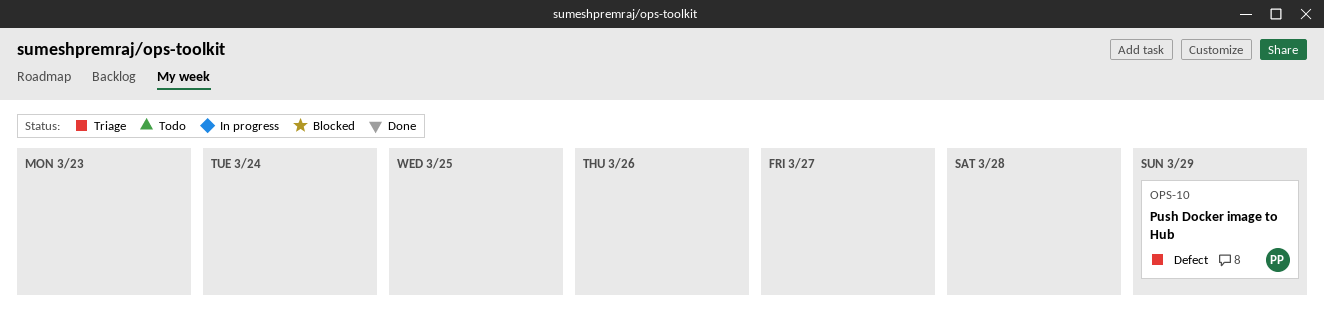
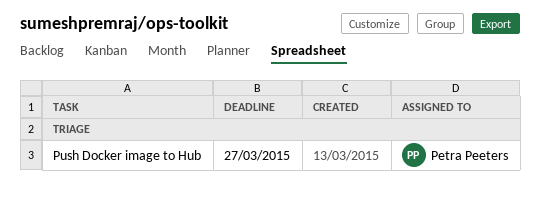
Push Docker image to Hub, due: Mar 29 -> Mar 27

